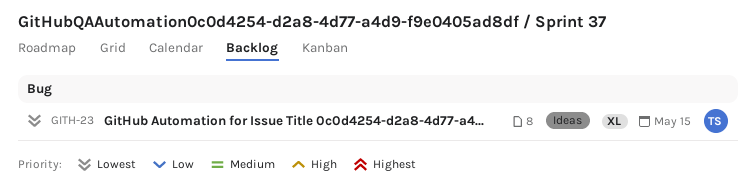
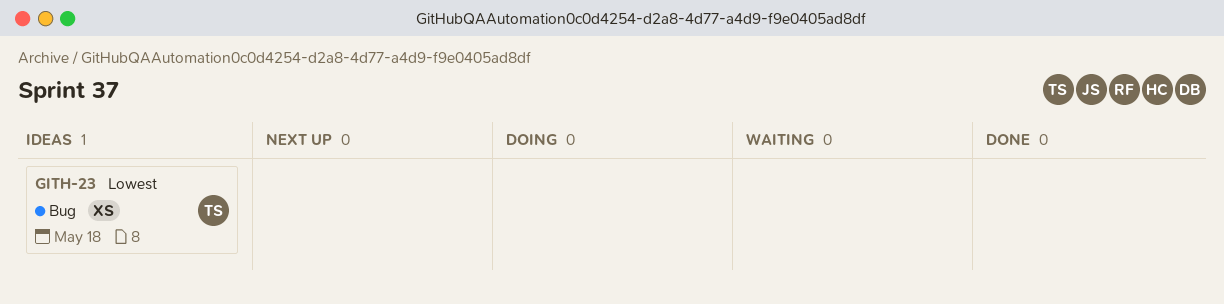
GITH-23, estimate: XL -> XS
GITH-23, due: May 15 -> May 18

